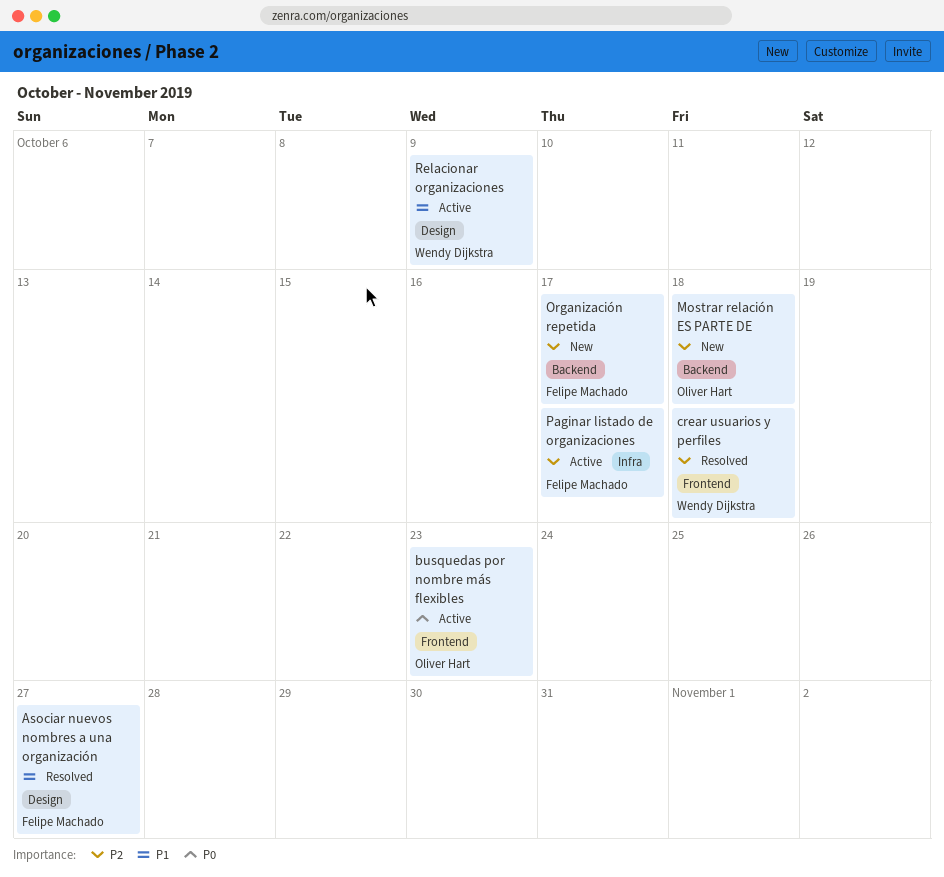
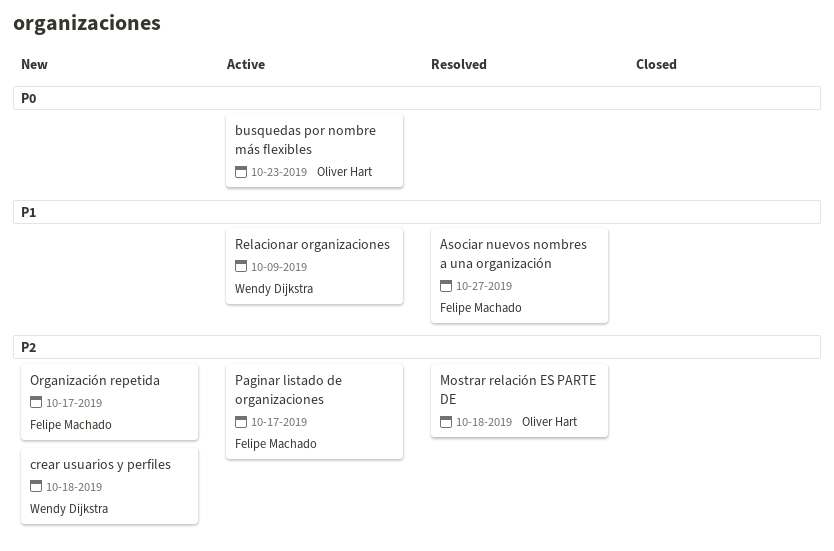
crear usuarios y perfiles, status: Resolved -> New
Mostrar relación ES PARTE DE, status: New -> Resolved

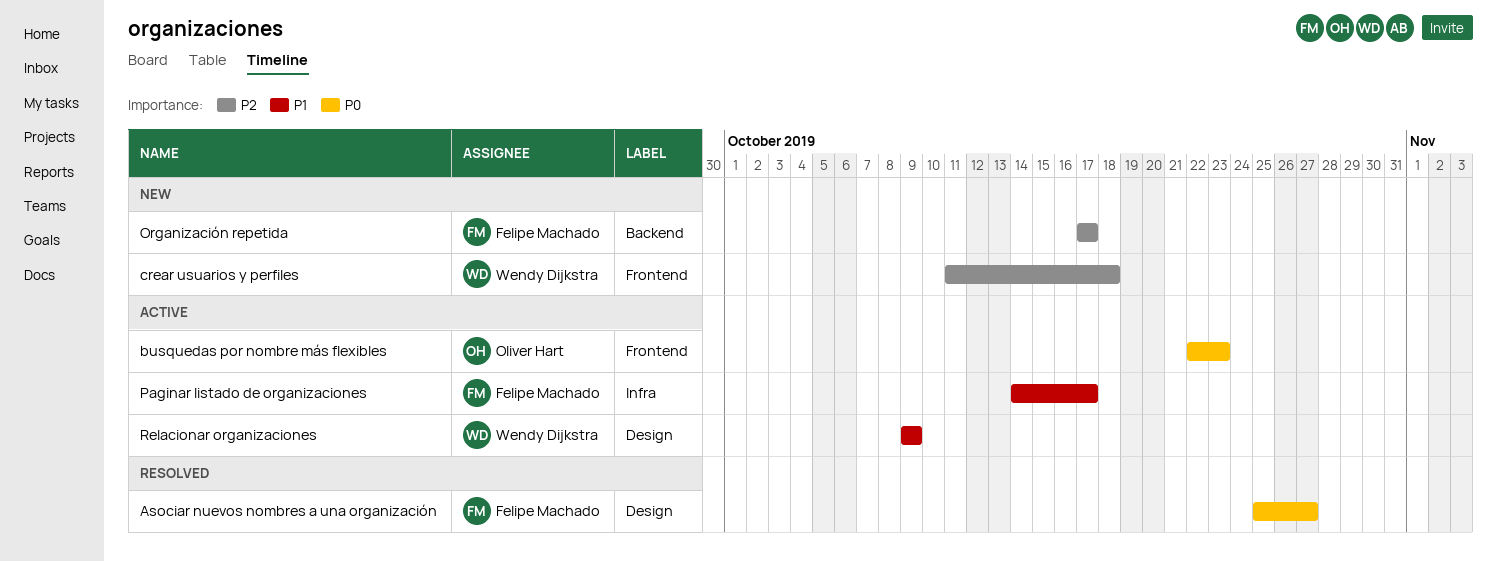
Asociar nuevos nombres a una organización, priority: P1 -> P0
Mostrar relación ES PARTE DE: present -> none
Paginar listado de organizaciones, priority: P2 -> P1

